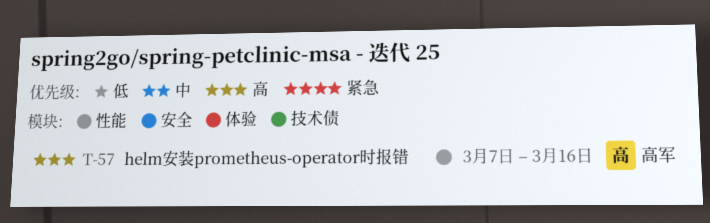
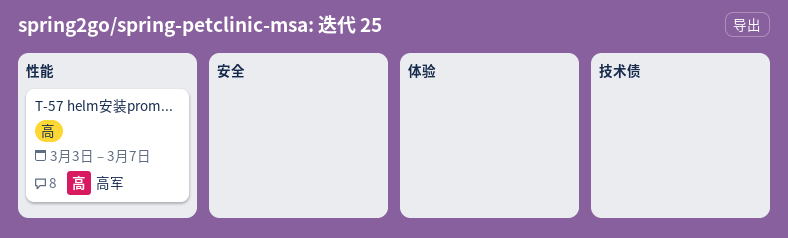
T-57, start: Mar 7 -> Mar 3
T-57, due: Mar 16 -> Mar 7

